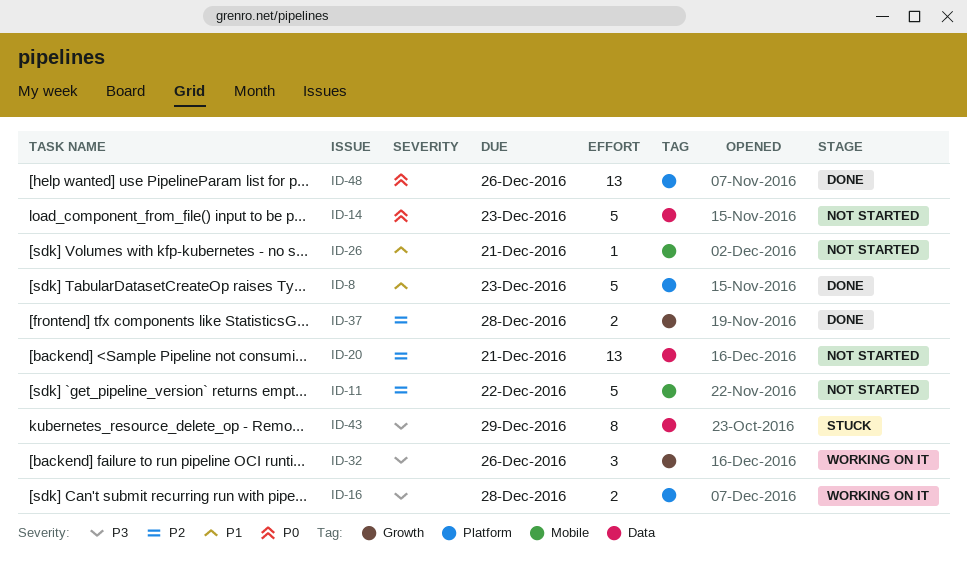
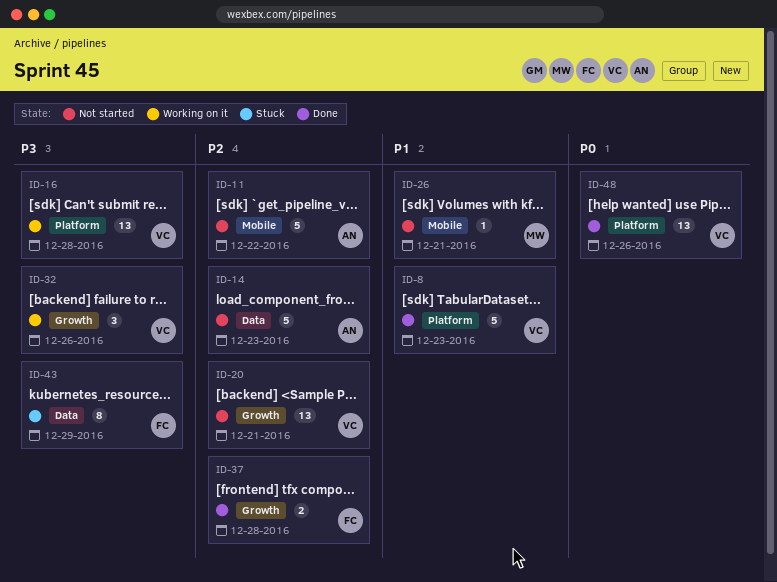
ID-14, priority: P0 -> P2
ID-16, estimate: 2 -> 13
ID-20, label: Data -> Growth

